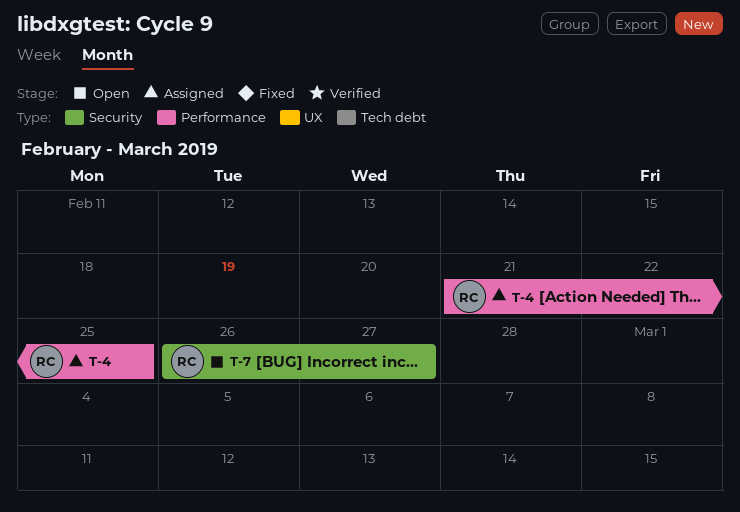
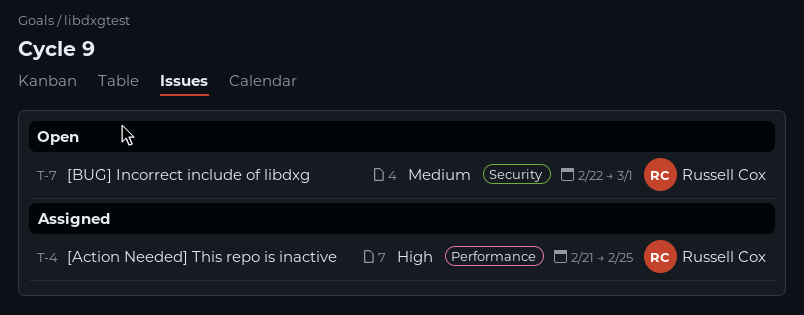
T-7, start: Feb 26 -> Feb 22
T-7, due: Feb 27 -> Mar 1

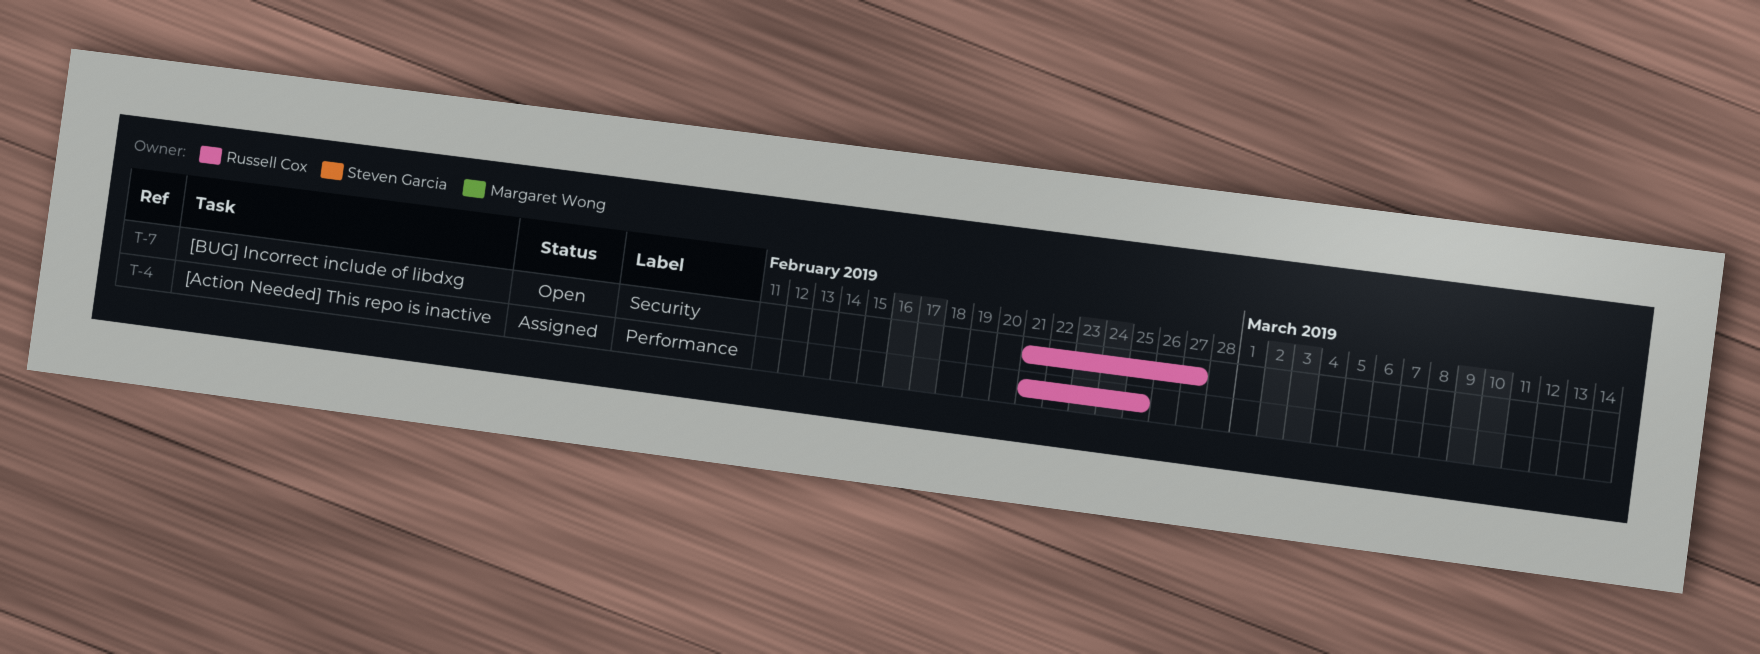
T-7, start: Feb 22 -> Feb 21
T-7, due: Mar 1 -> Feb 27

